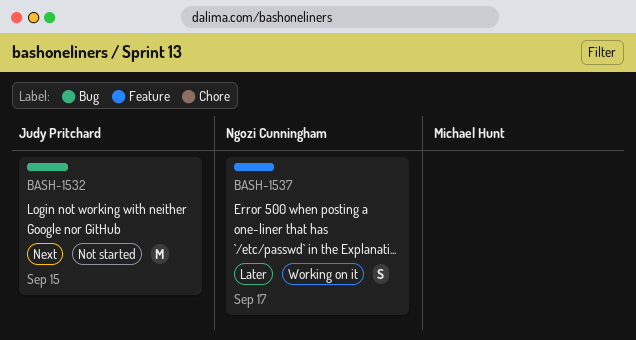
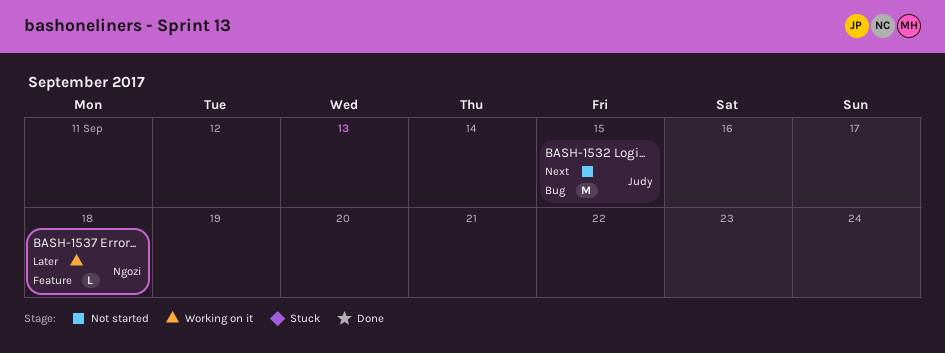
BASH-1537, estimate: S -> L
BASH-1537, due: Sep 17 -> Sep 18

